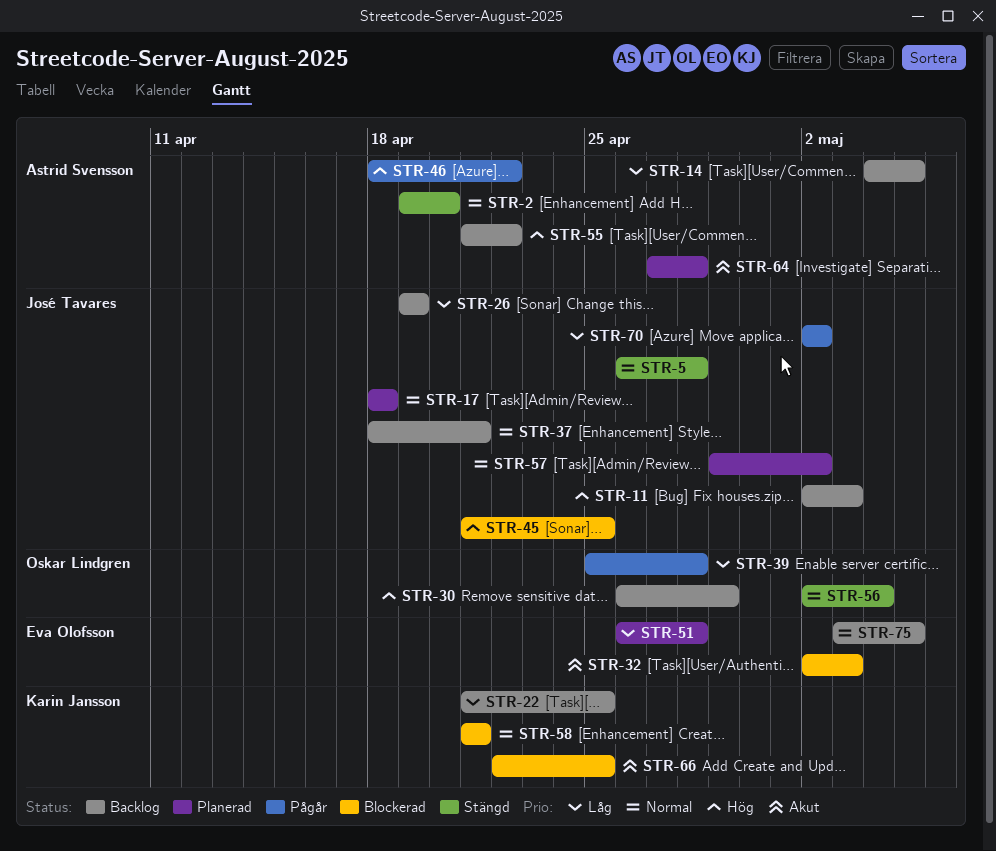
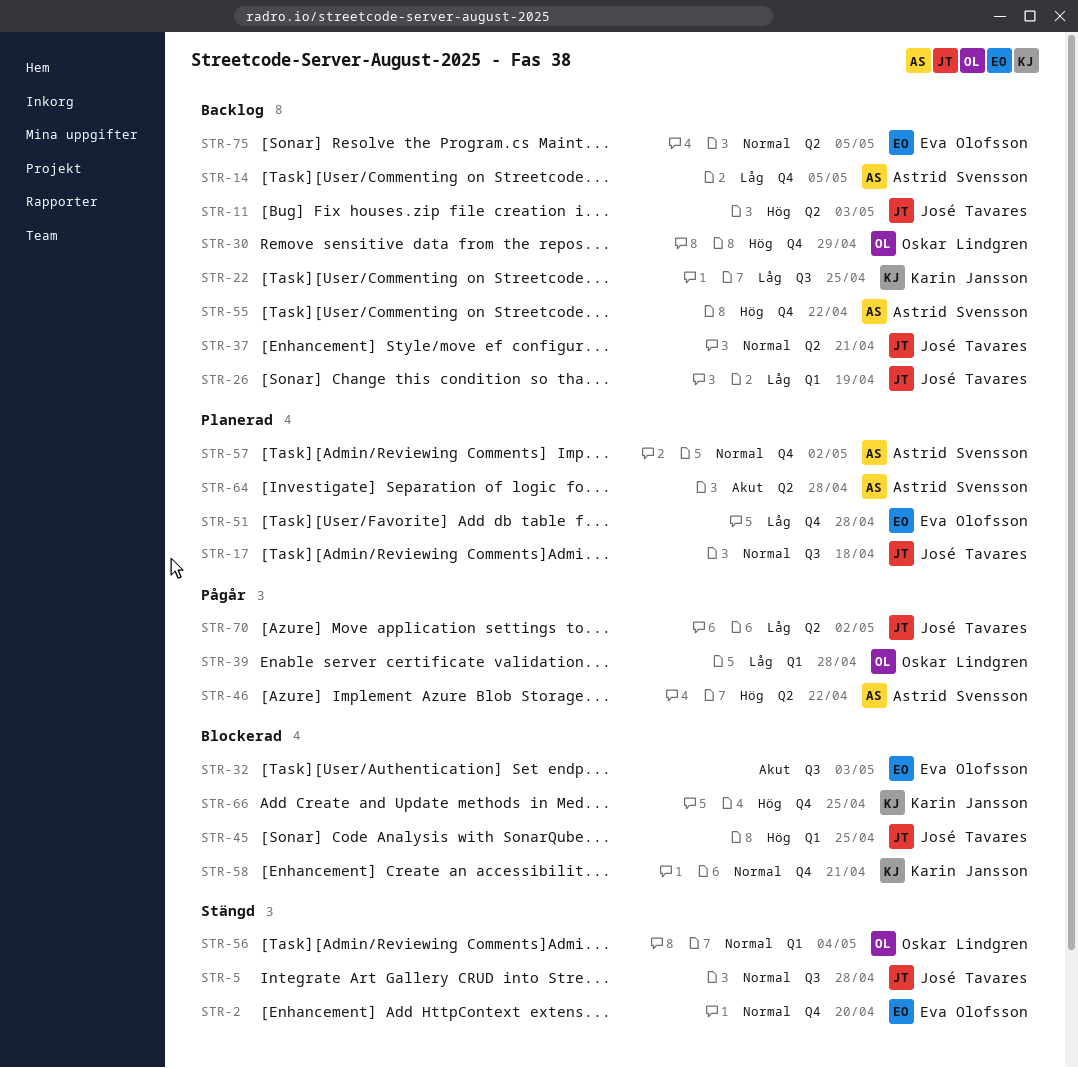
STR-2, owner: Astrid Svensson -> Eva Olofsson
STR-57, owner: José Tavares -> Astrid Svensson
STR-66, priority: Akut -> Hög

